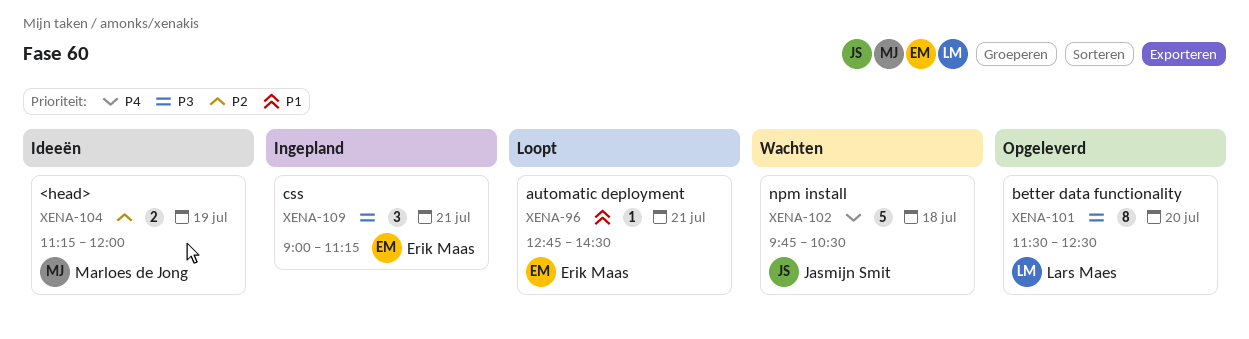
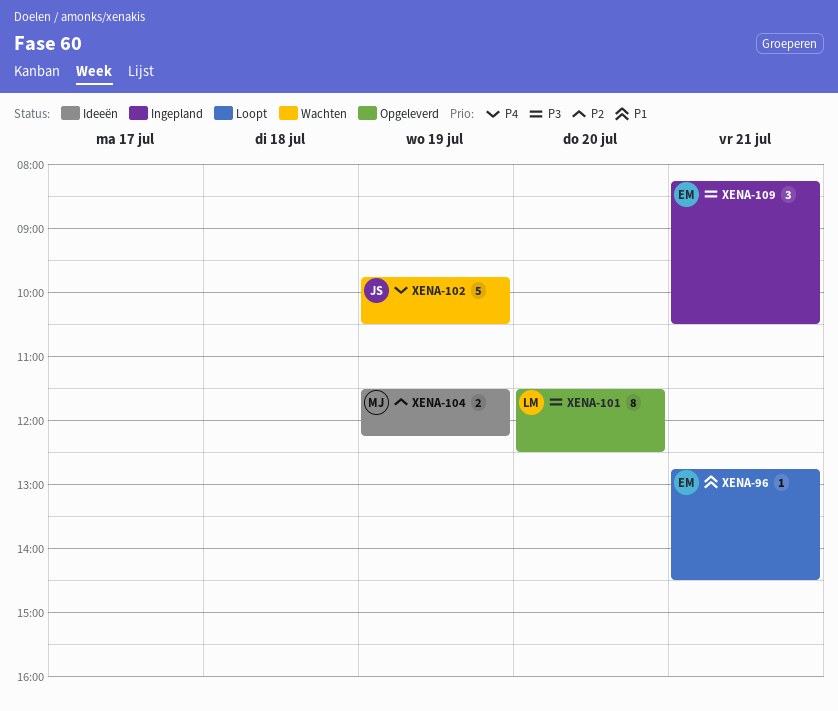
XENA-102, day: Jul 18 -> Jul 19
XENA-104, begins: 11:15 -> 11:30
XENA-104, ends: 12:00 -> 12:15
XENA-109, begins: 09:00 -> 08:15
XENA-109, ends: 11:15 -> 10:30

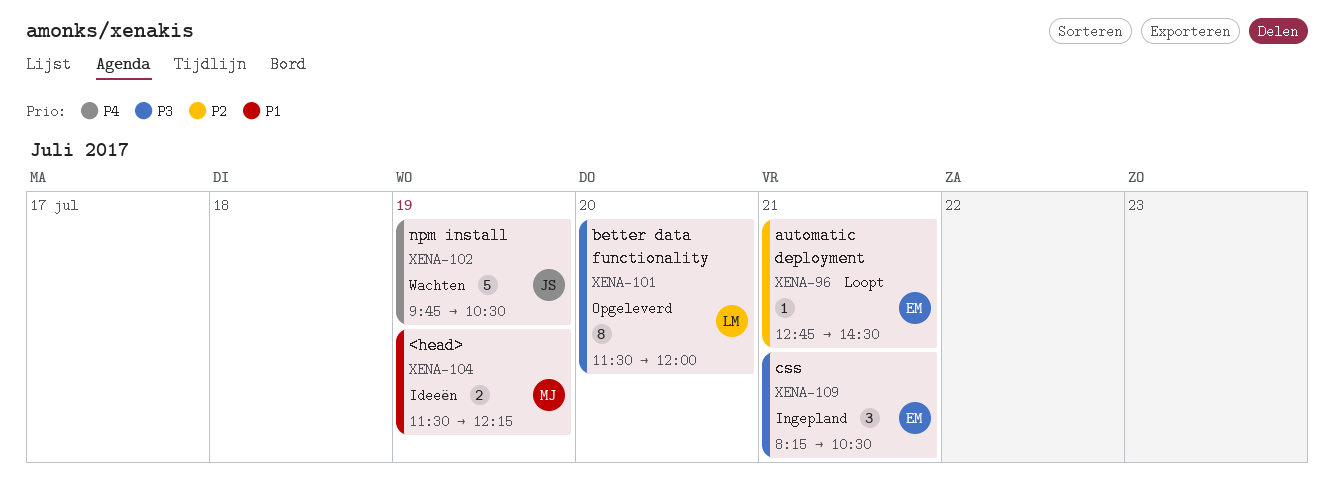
XENA-96, priority: P1 -> P2
XENA-101, ends: 12:30 -> 12:00
XENA-104, priority: P2 -> P1

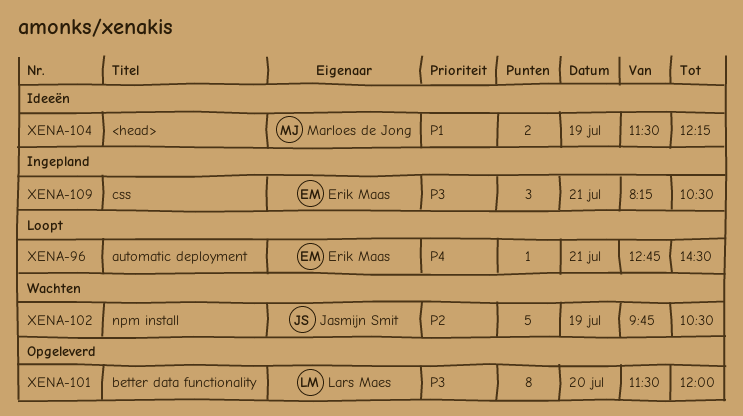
XENA-96, priority: P2 -> P4
XENA-102, priority: P4 -> P2

